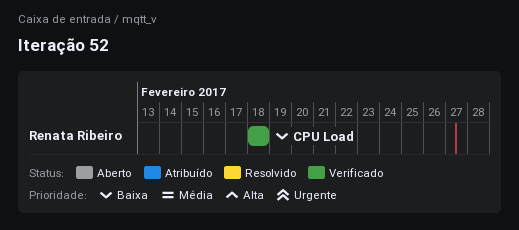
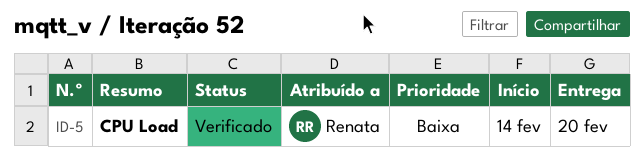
CPU Load, start: Feb 18 -> Feb 14
CPU Load, due: Feb 18 -> Feb 20

